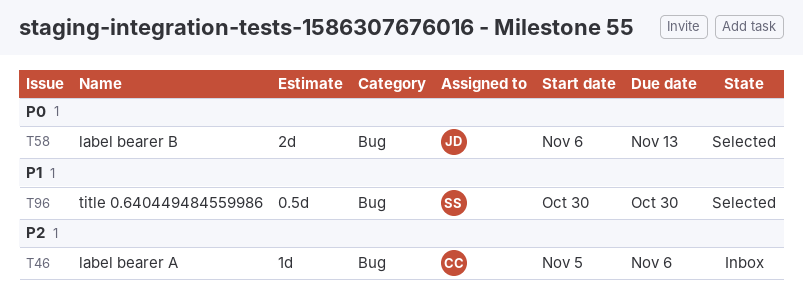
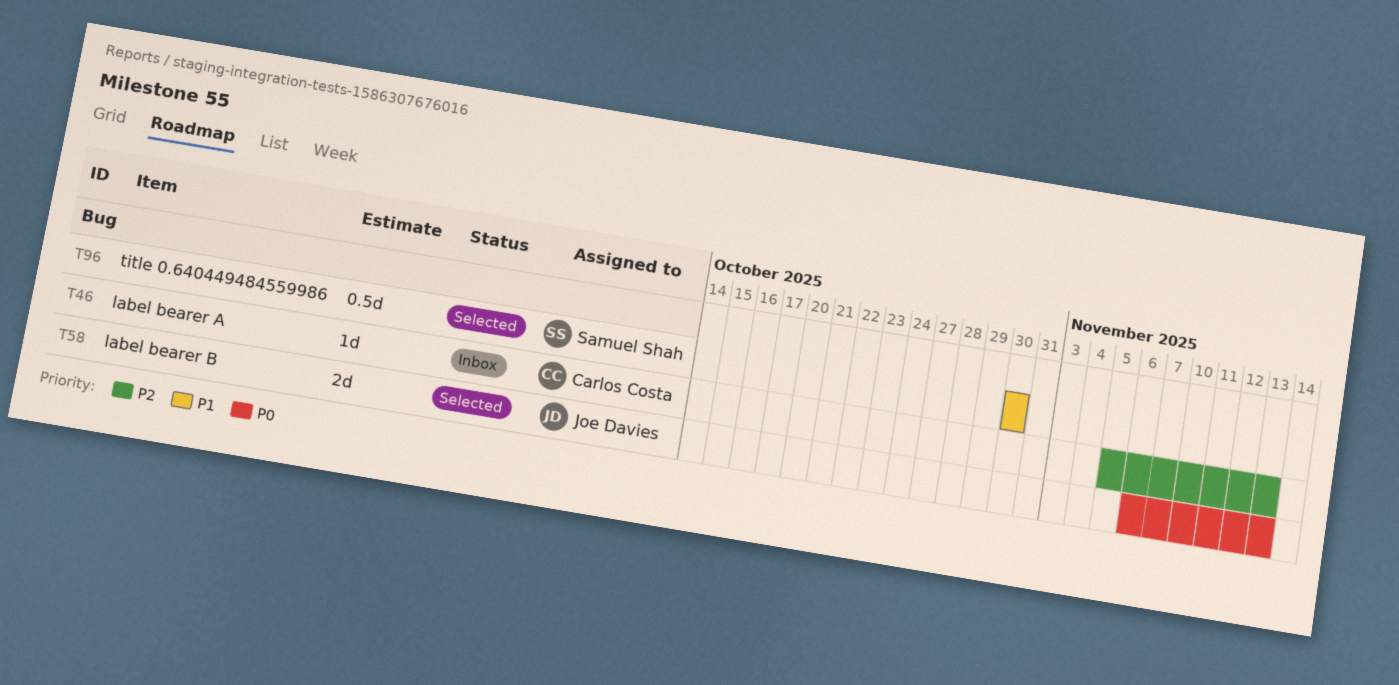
T46, due: Nov 6 -> Nov 13

